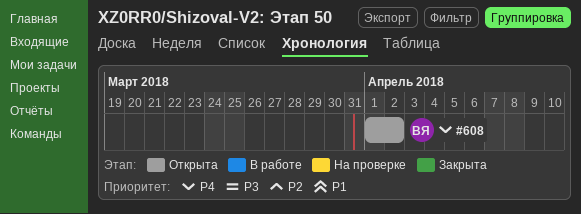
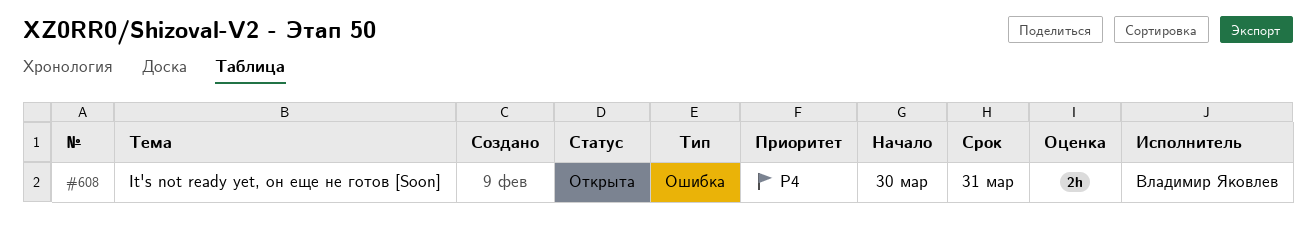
#608, start: Apr 1 -> Mar 30
#608, due: Apr 2 -> Mar 31

